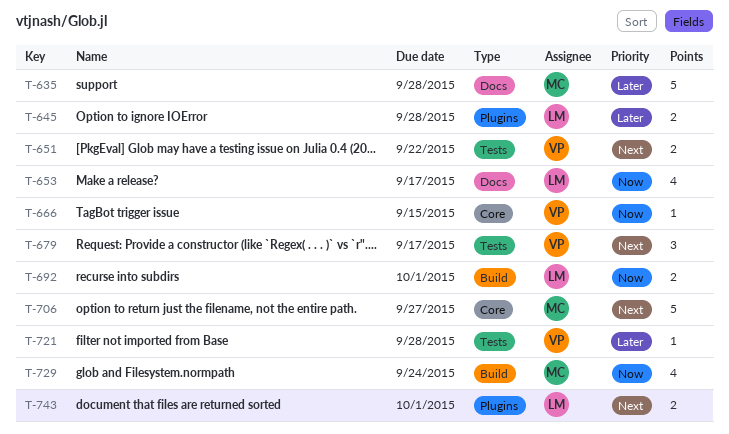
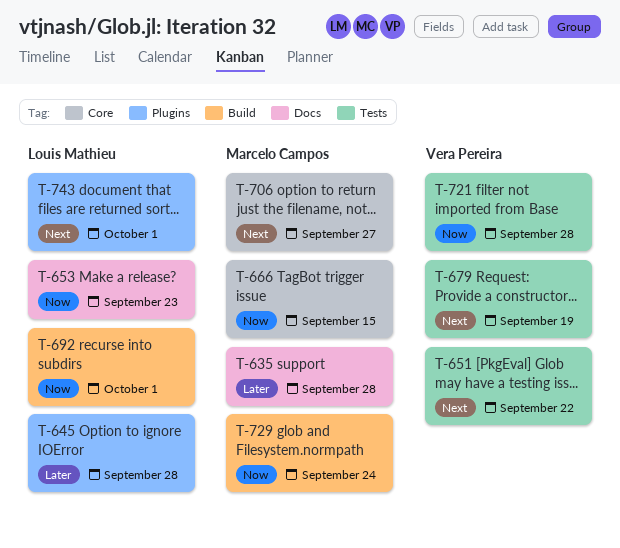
T-653, due: Sep 17 -> Sep 23
T-666, owner: Vera Pereira -> Marcelo Campos
T-679, due: Sep 17 -> Sep 19
T-721, priority: Later -> Now

